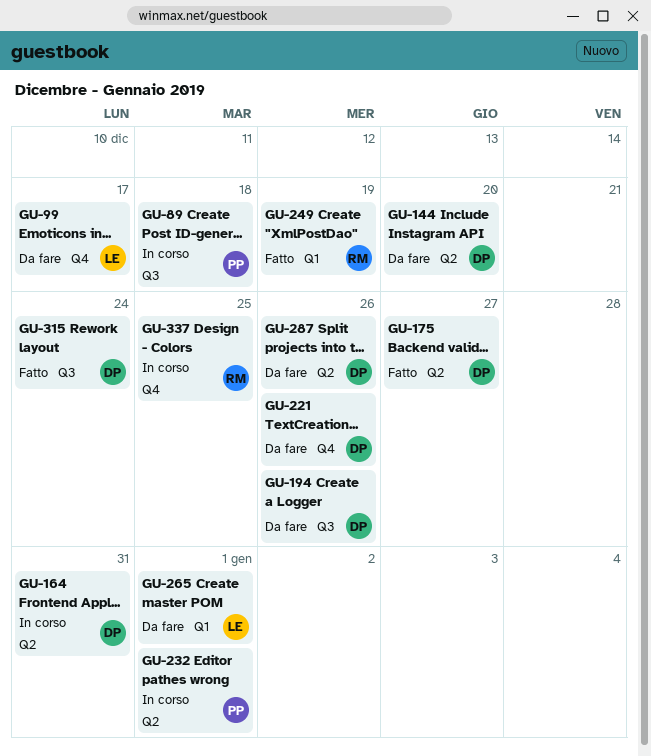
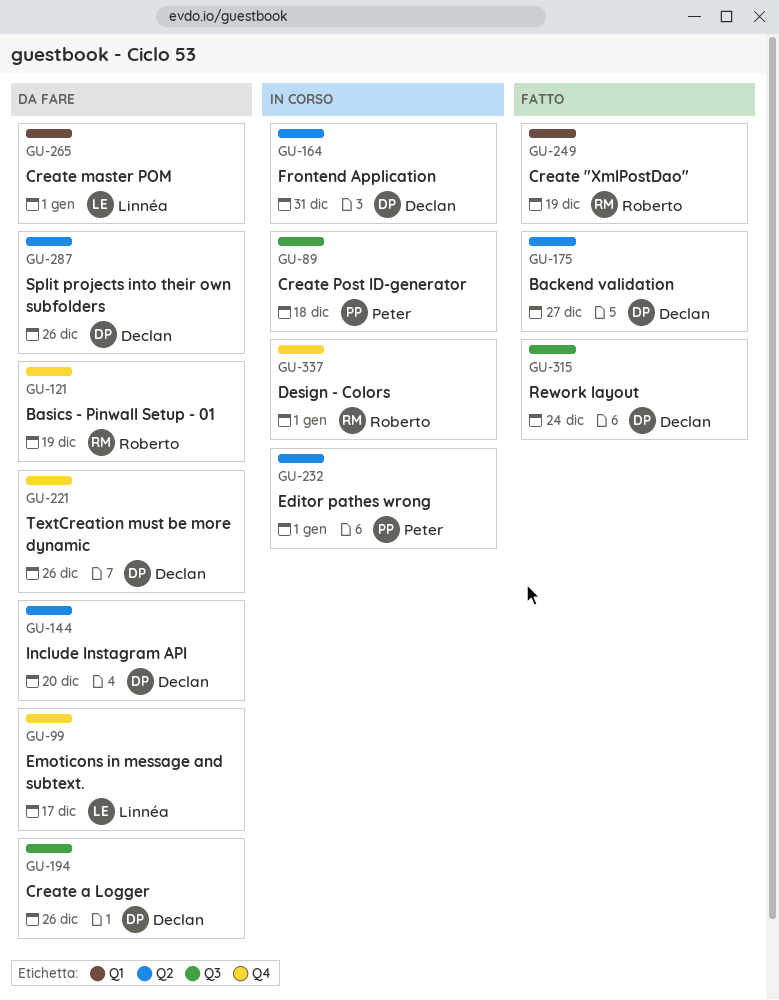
GU-121: none -> present
GU-337, due: Dec 25 -> Jan 1

